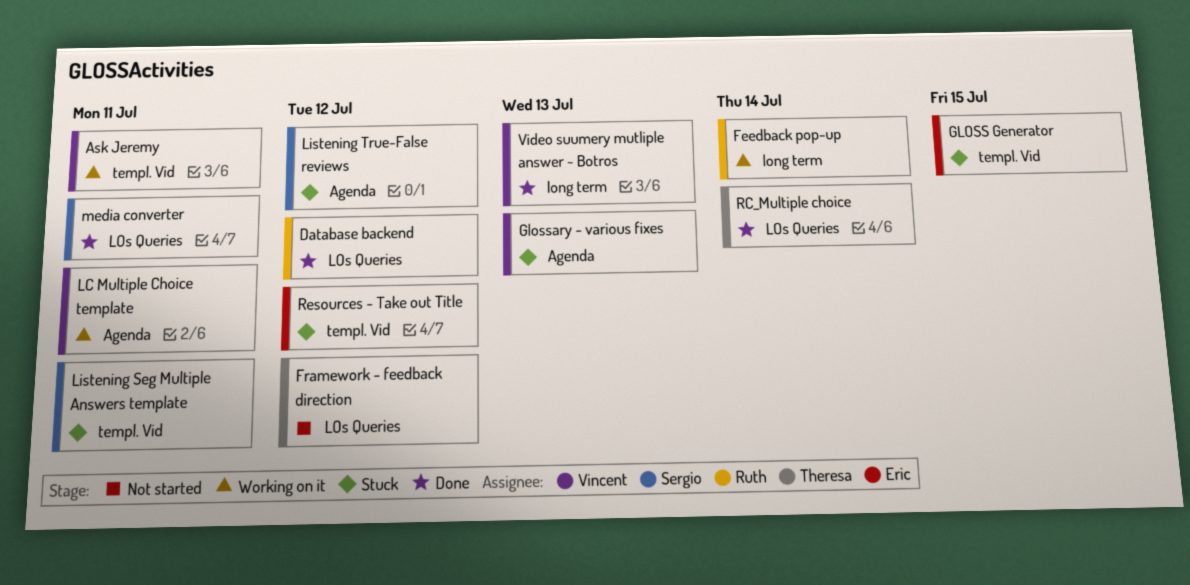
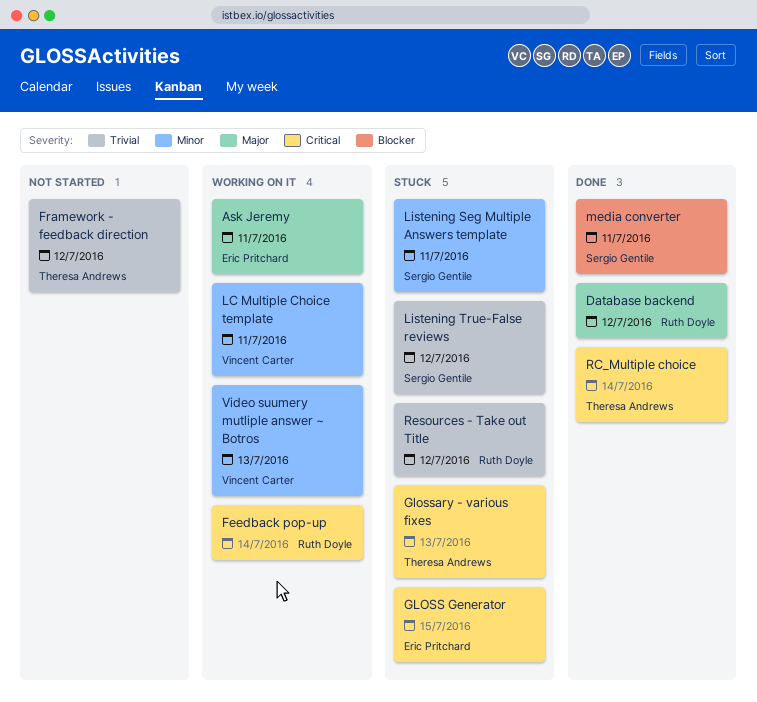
Ask Jeremy, owner: Vincent Carter -> Eric Pritchard
Glossary - various fixes, owner: Vincent Carter -> Theresa Andrews
Resources - Take out Title, owner: Eric Pritchard -> Ruth Doyle
Video suumery mutliple answer ~ Botros, status: Done -> Working on it

